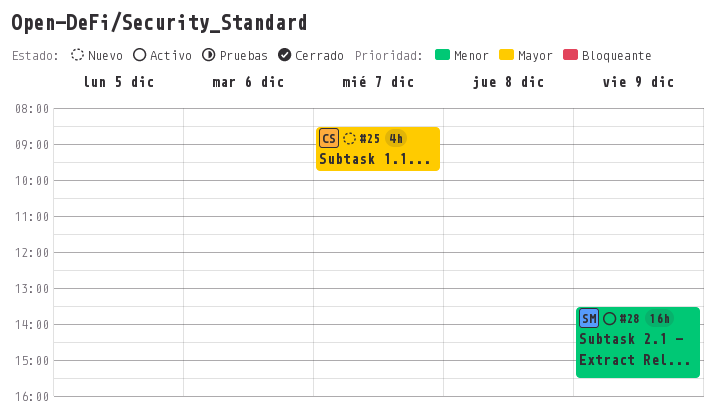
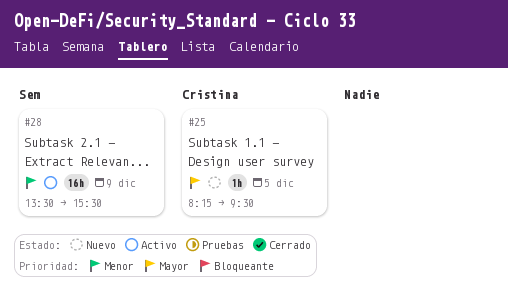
#25, estimate: 4h -> 1h
#25, day: Dec 7 -> Dec 5
#25, begins: 08:30 -> 08:15
#25, ends: 09:45 -> 09:30

